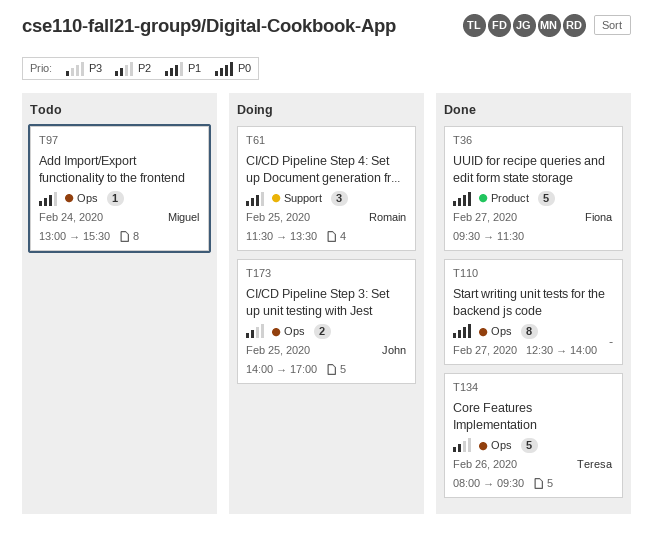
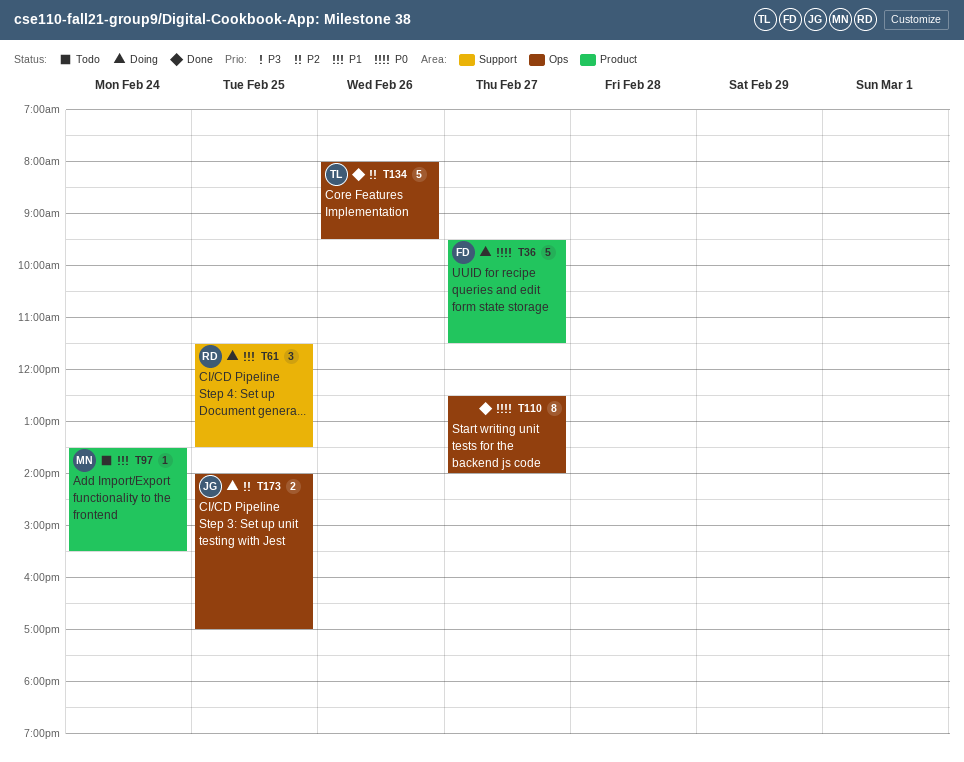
T36, status: Done -> Doing
T97, label: Ops -> Product
T97, begins: 13:00 -> 13:30

